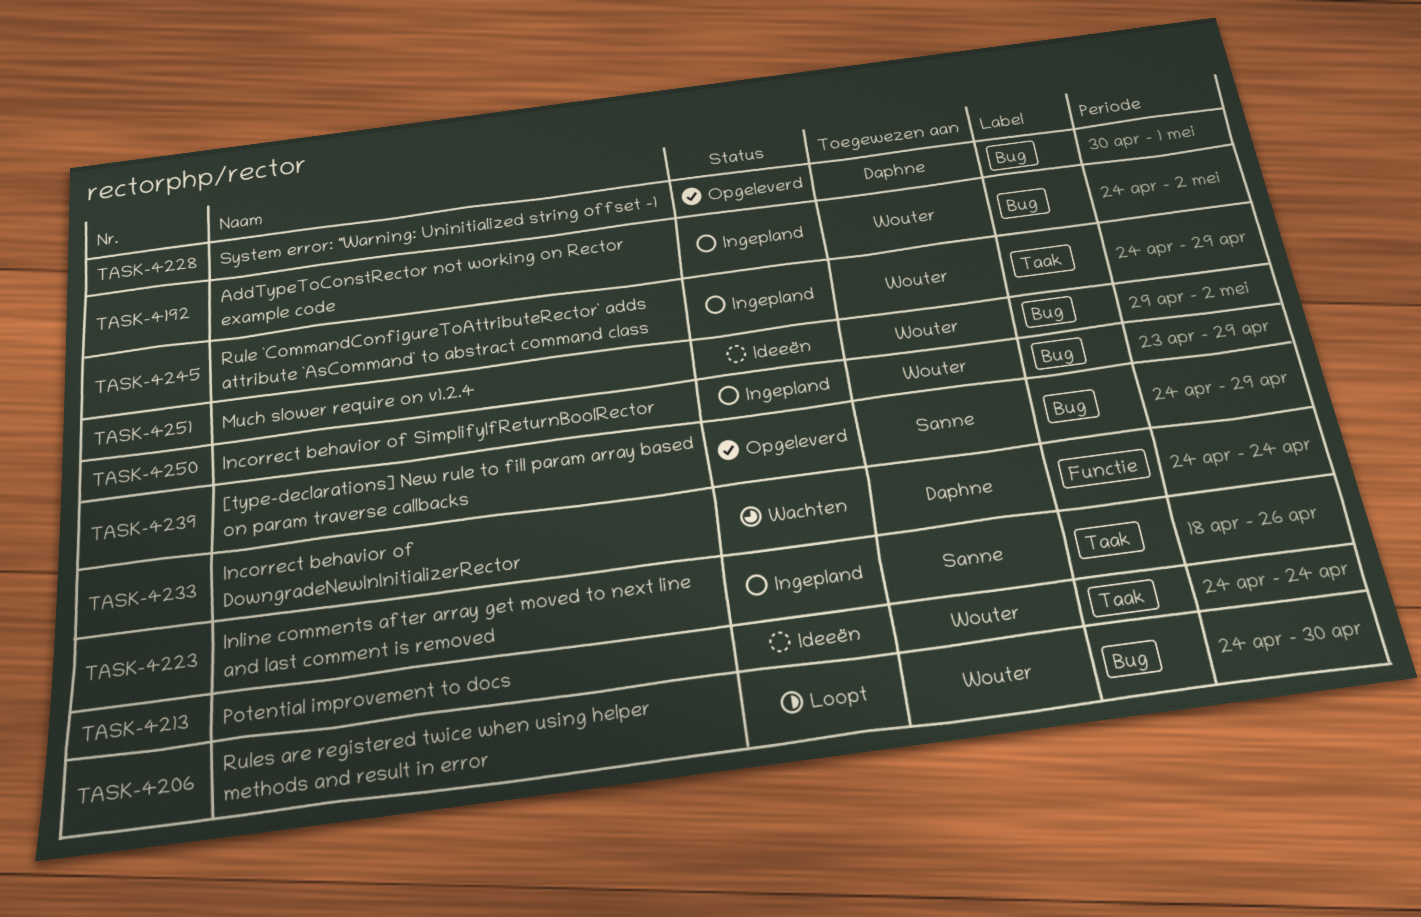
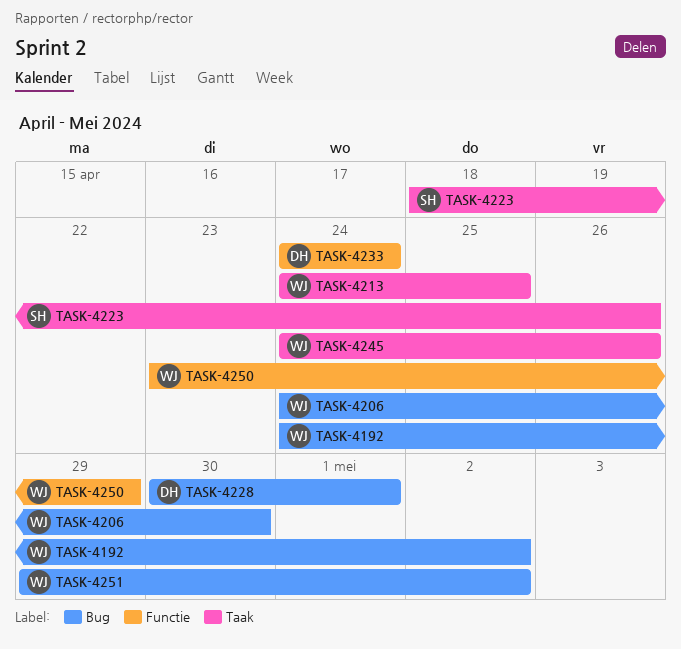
TASK-4213, due: Apr 24 -> Apr 25
TASK-4239: present -> none
TASK-4245, due: Apr 29 -> Apr 26
TASK-4250, label: Bug -> Functie

